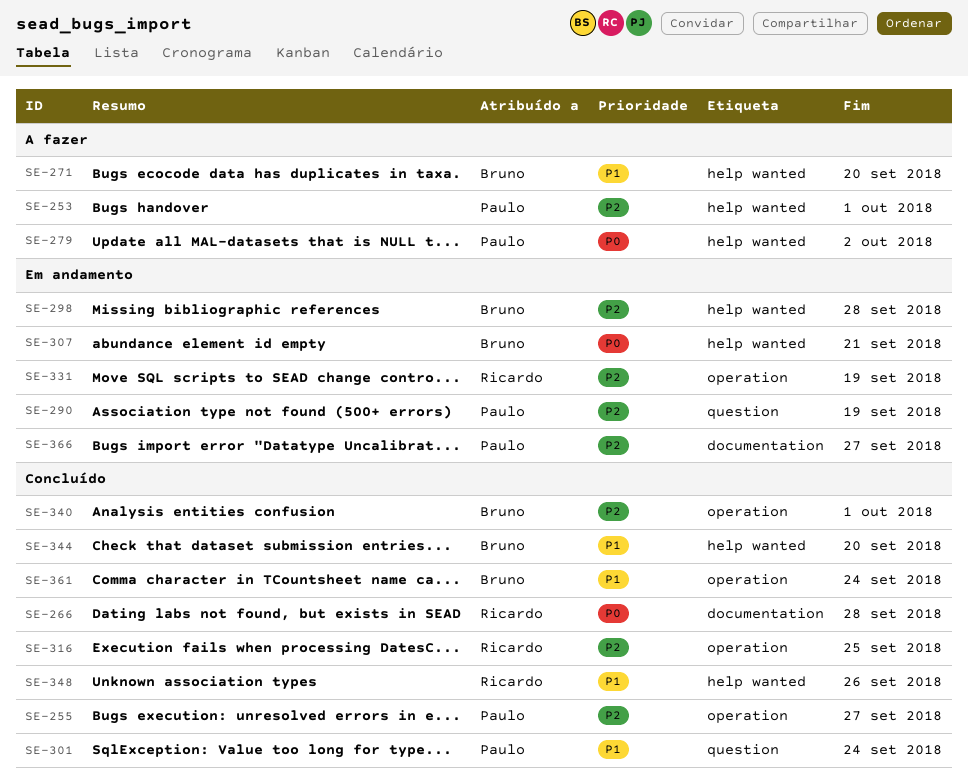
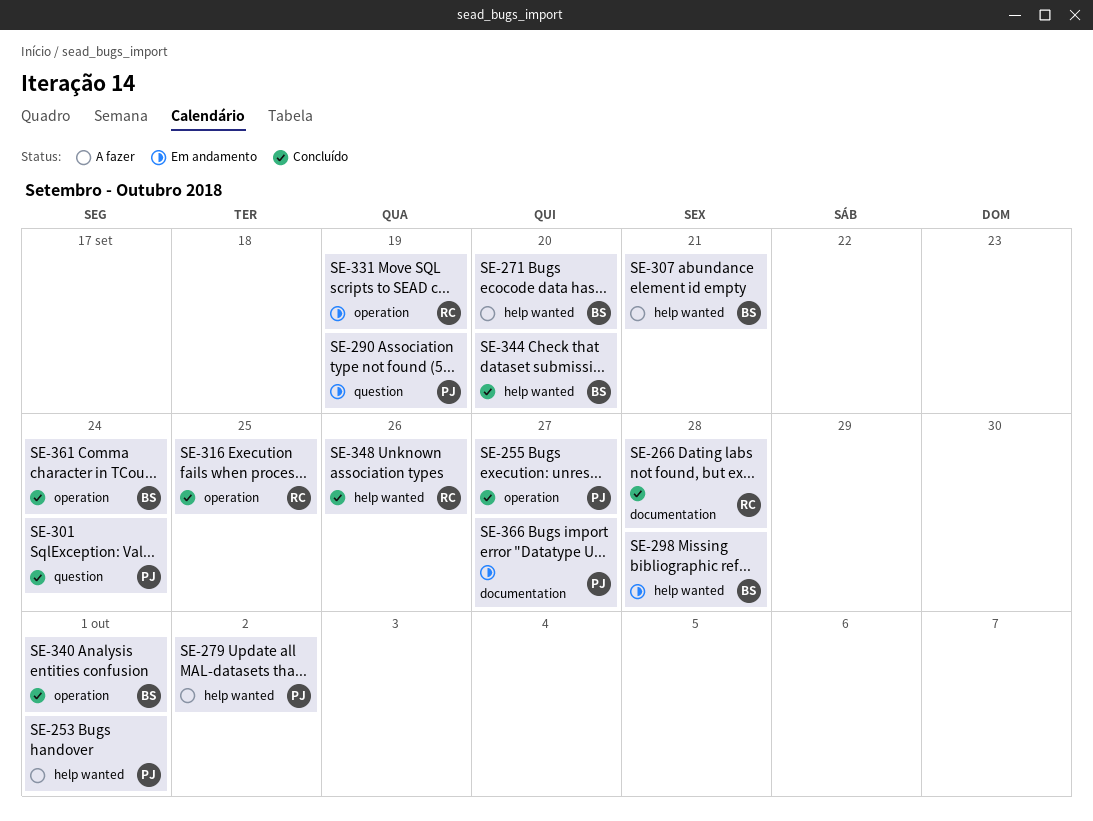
SE-307, status: Em andamento -> A fazer

